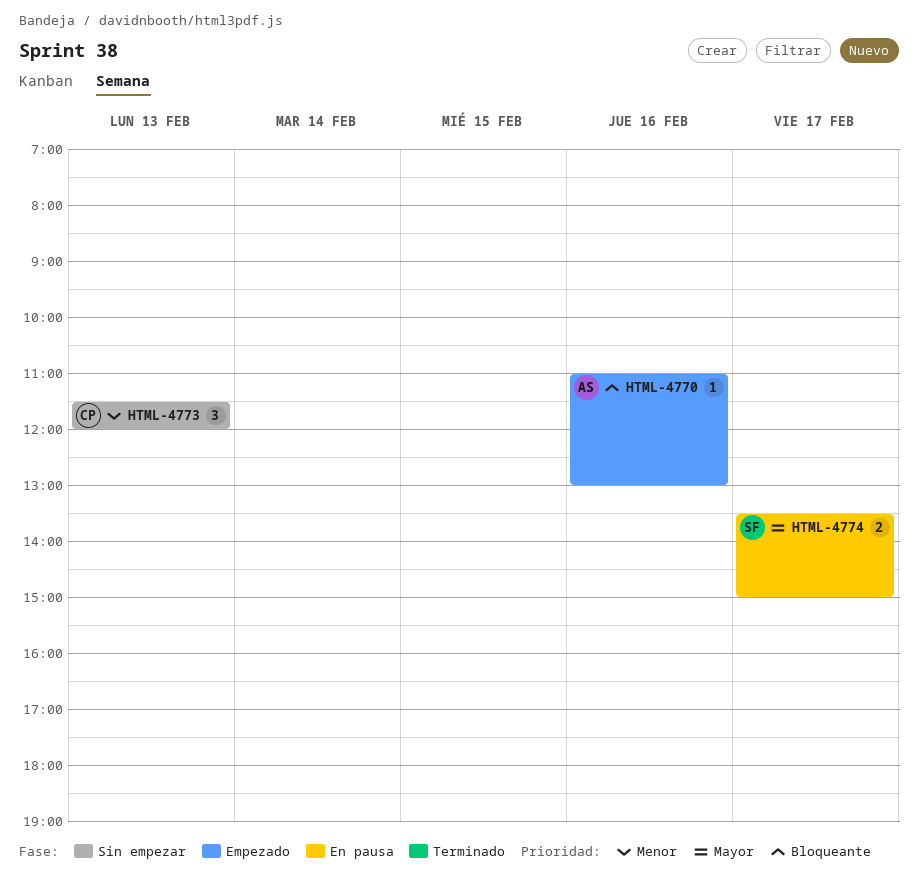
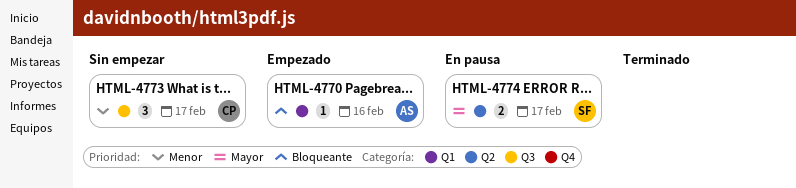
HTML-4773, day: Feb 13 -> Feb 17

